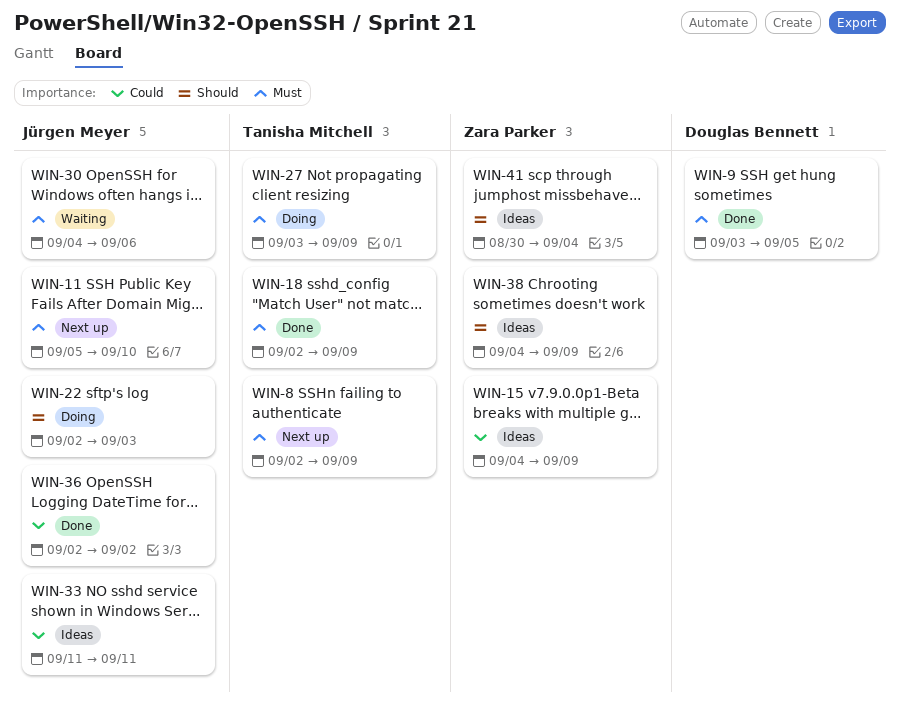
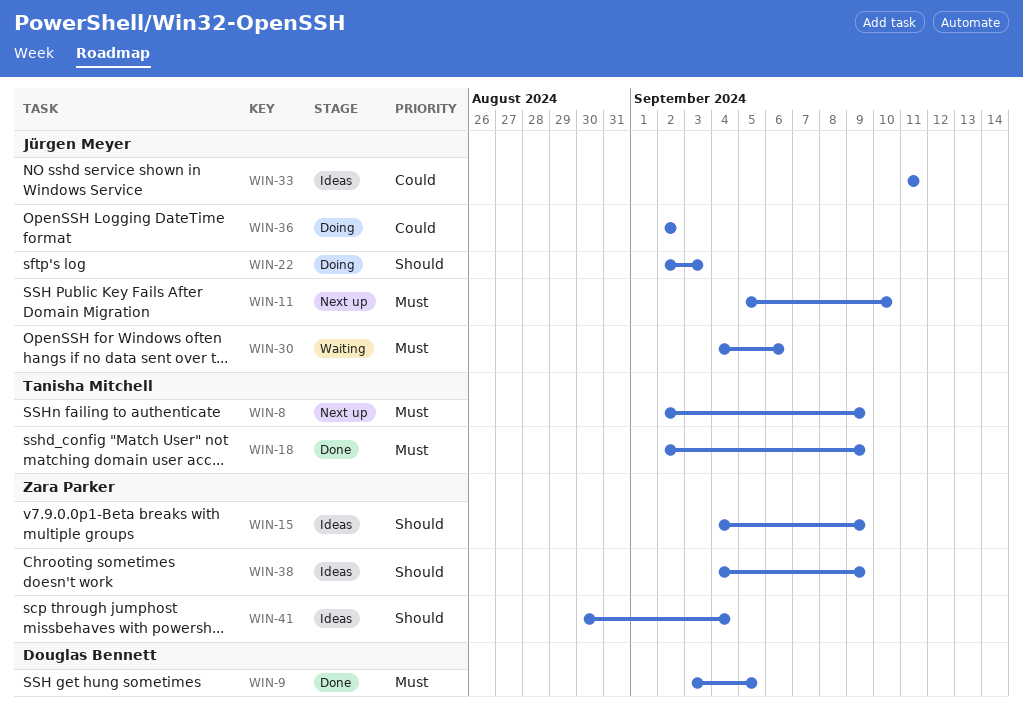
WIN-15, priority: Could -> Should
WIN-27: present -> none
WIN-36, status: Done -> Doing

